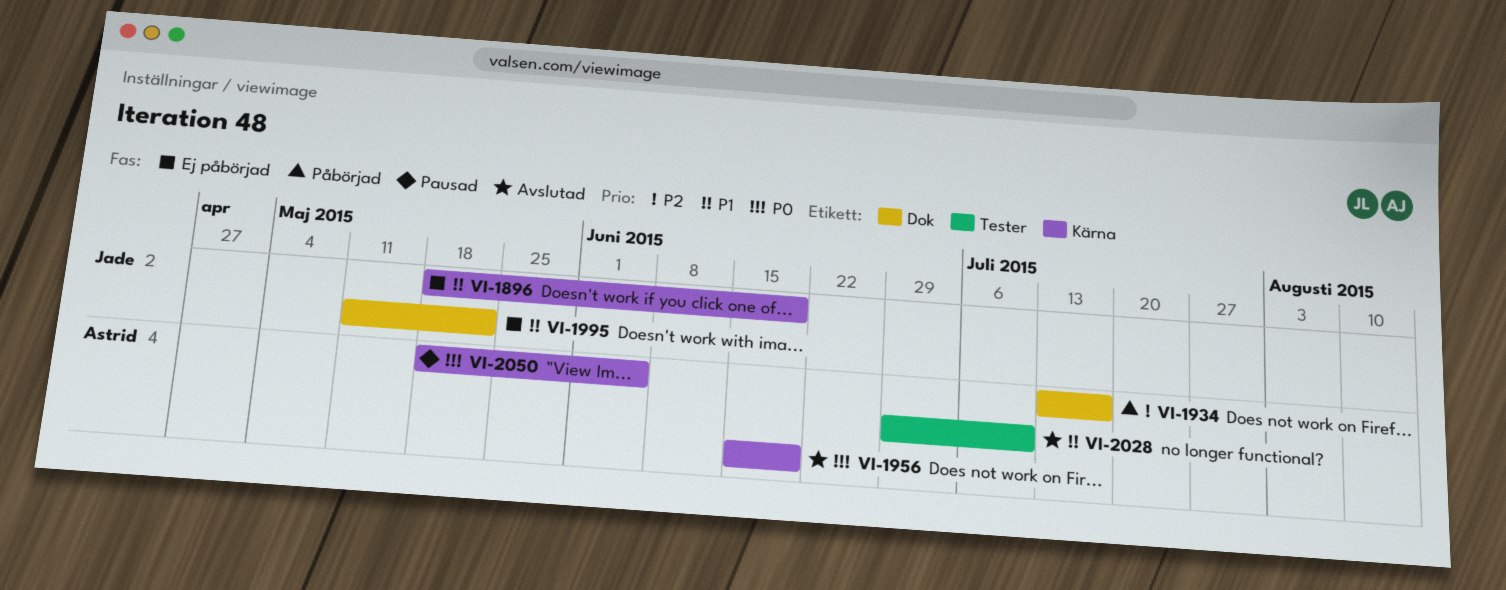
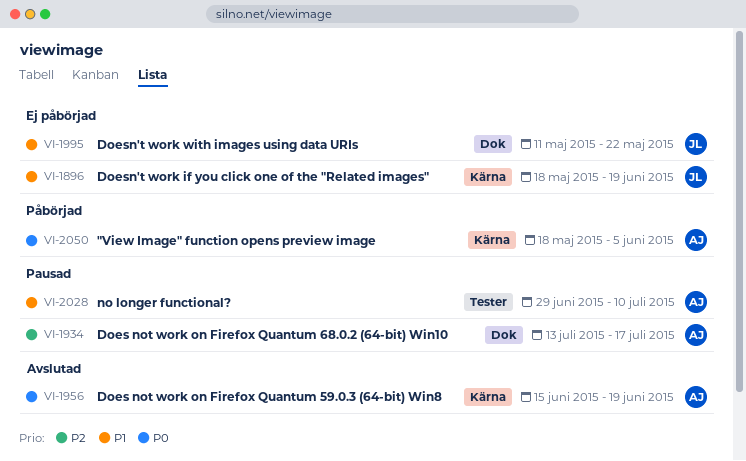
VI-1934, status: Påbörjad -> Pausad
VI-2028, status: Avslutad -> Pausad
VI-2050, status: Pausad -> Påbörjad

